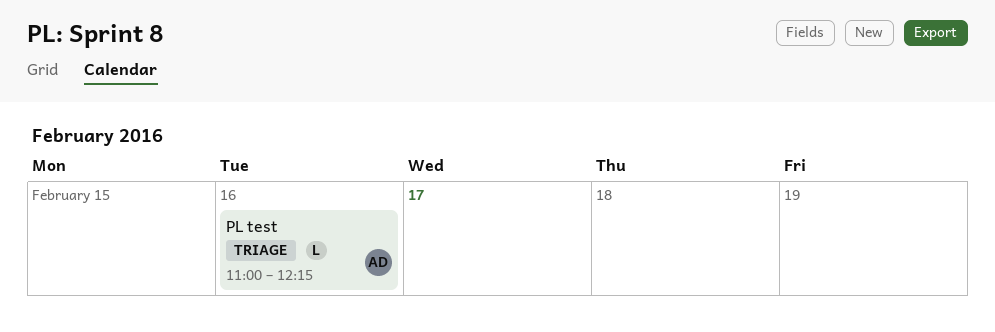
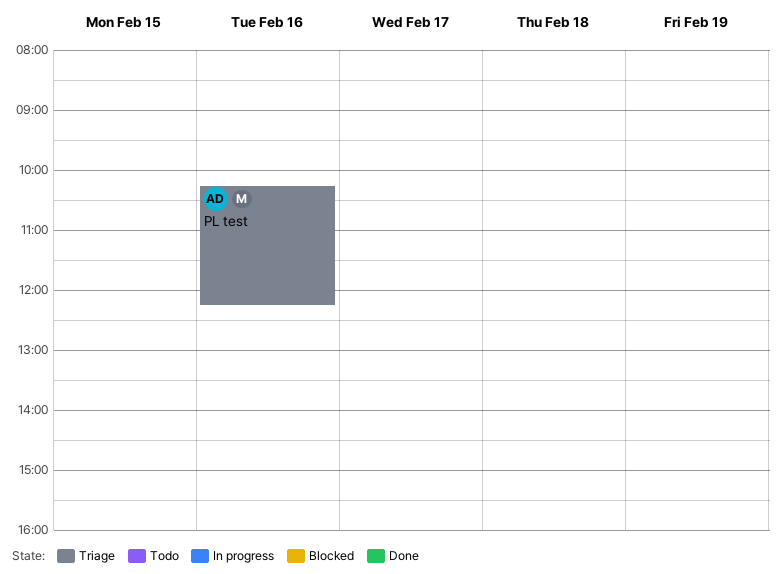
PL test, estimate: L -> M
PL test, begins: 11:00 -> 10:15

